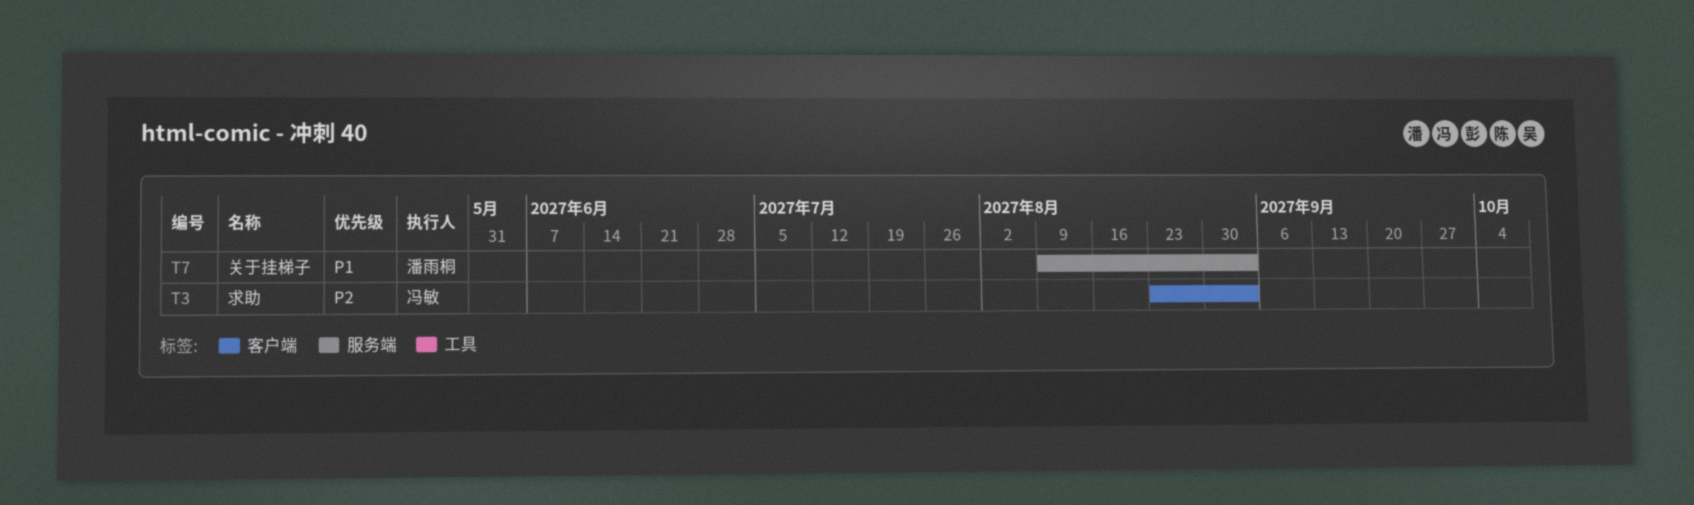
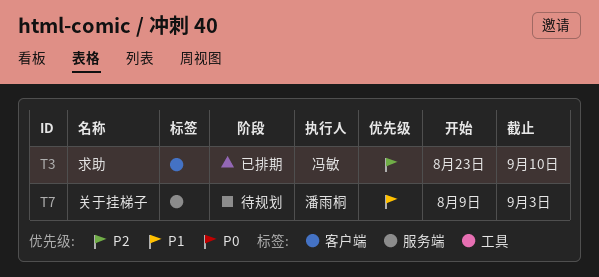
T3, due: Sep 3 -> Sep 10

